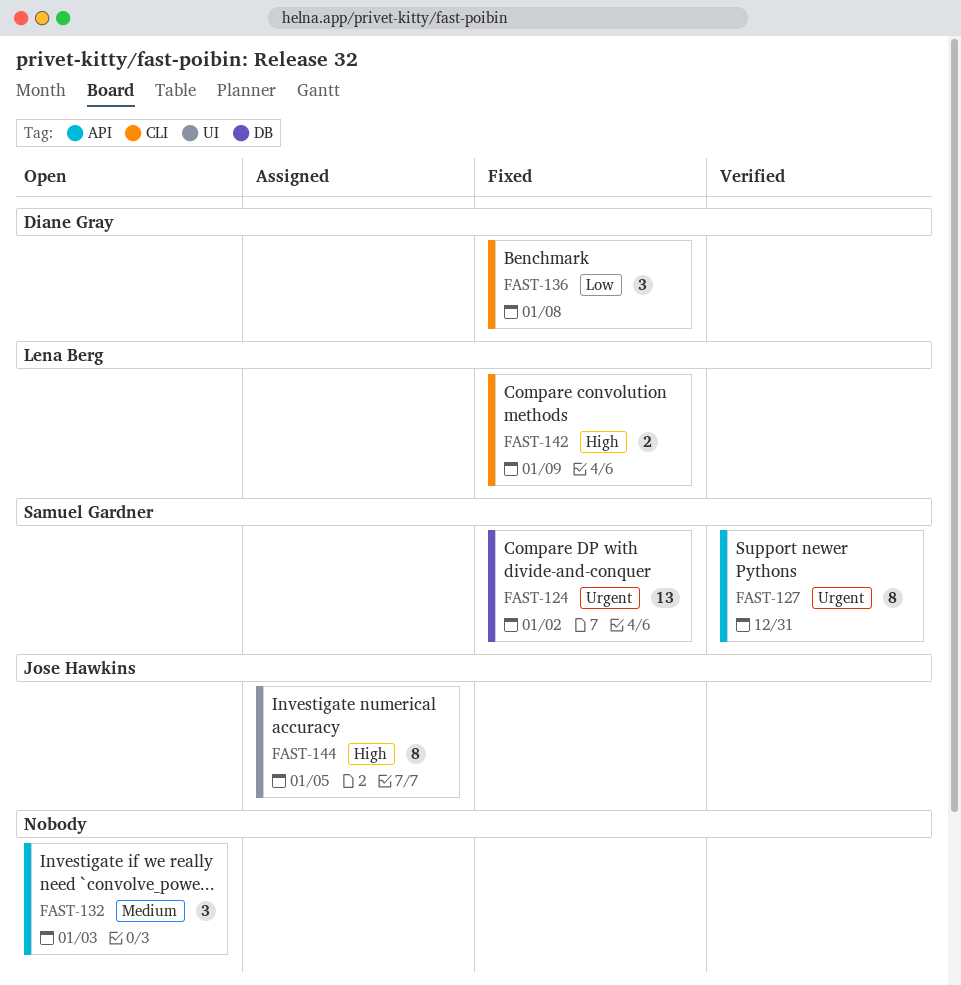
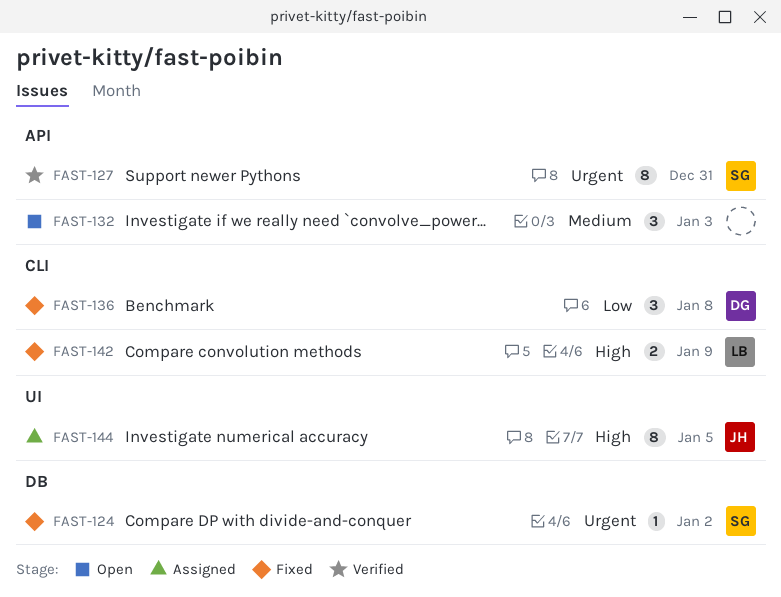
FAST-124, estimate: 13 -> 1

